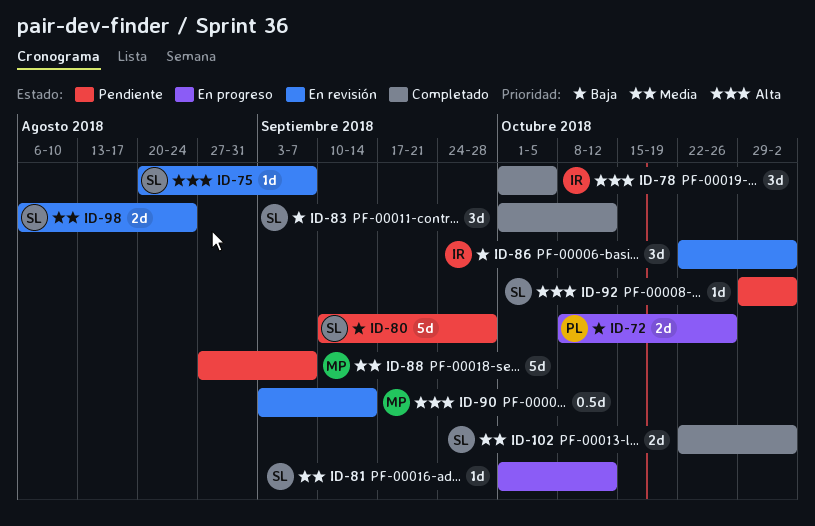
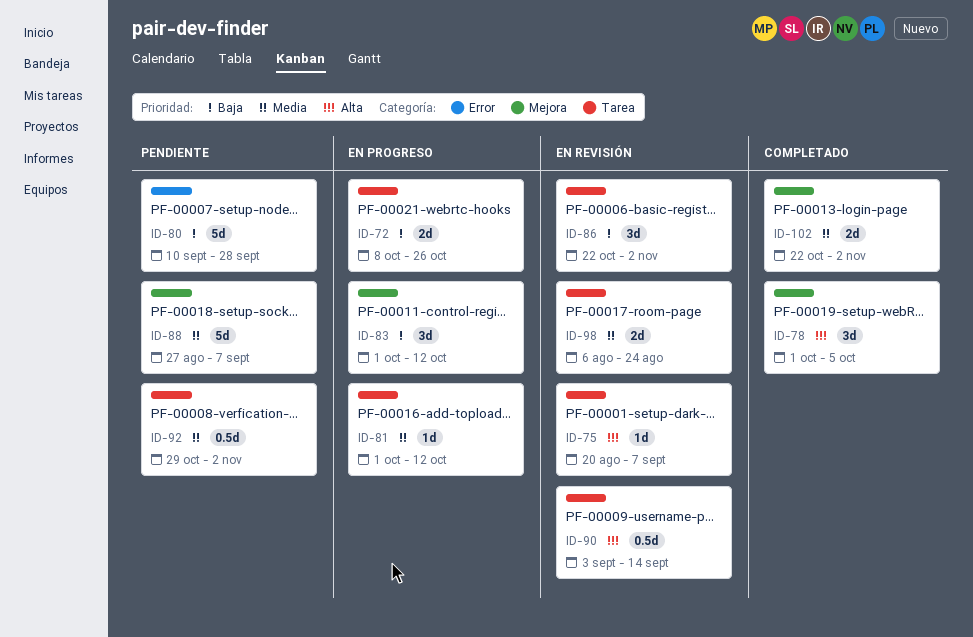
ID-83, status: Completado -> En progreso
ID-92, priority: Alta -> Media
ID-92, estimate: 1d -> 0.5d

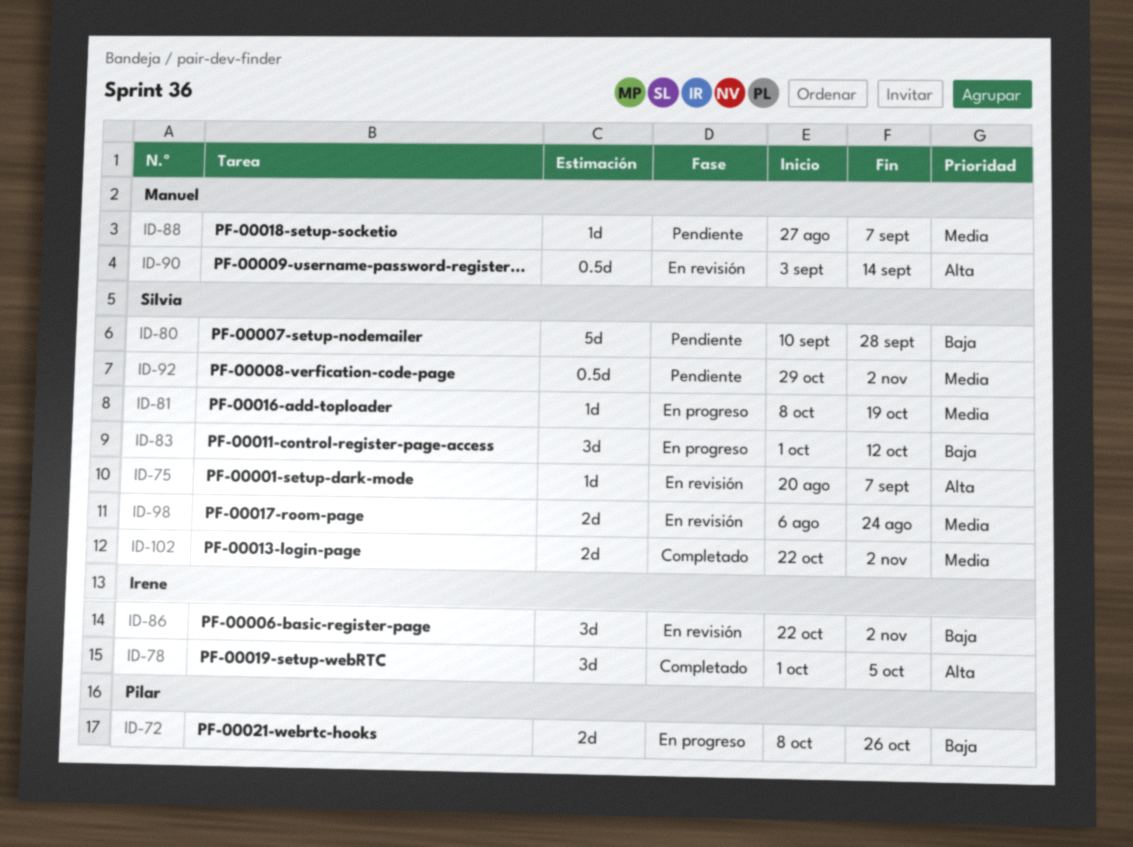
ID-81, start: Oct 1 -> Oct 8
ID-81, due: Oct 12 -> Oct 19
ID-88, estimate: 5d -> 1d

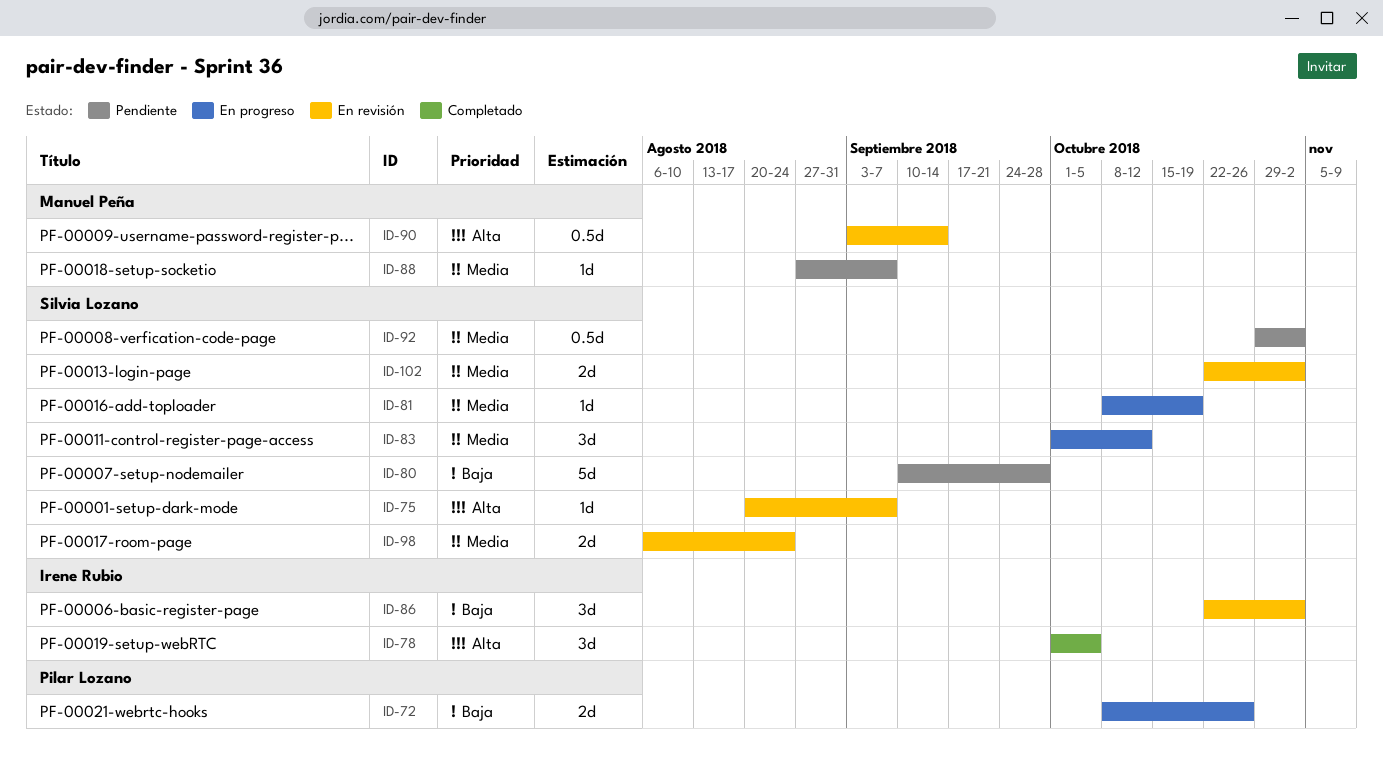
ID-83, priority: Baja -> Media
ID-102, status: Completado -> En revisión

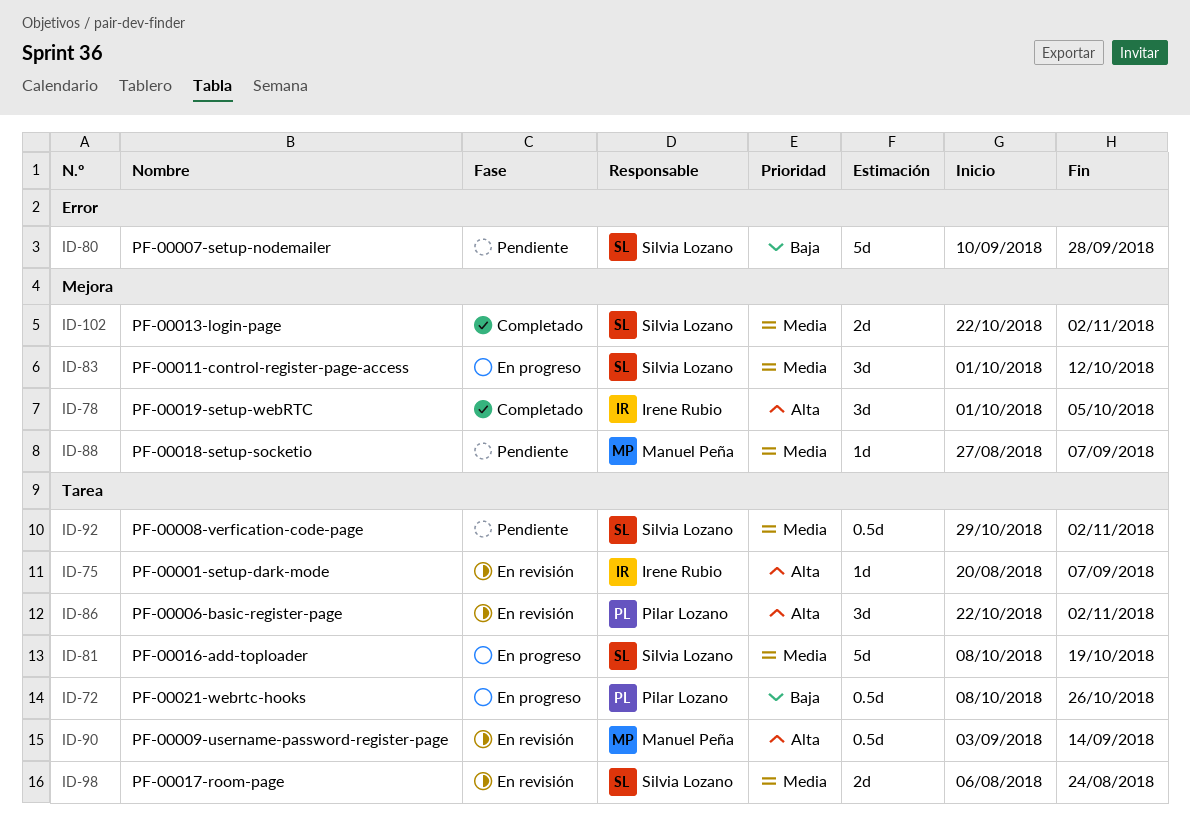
ID-72, estimate: 2d -> 0.5d
ID-75, owner: Silvia Lozano -> Irene Rubio
ID-81, estimate: 1d -> 5d
ID-86, owner: Irene Rubio -> Pilar Lozano
ID-86, priority: Baja -> Alta
ID-102, status: En revisión -> Completado

